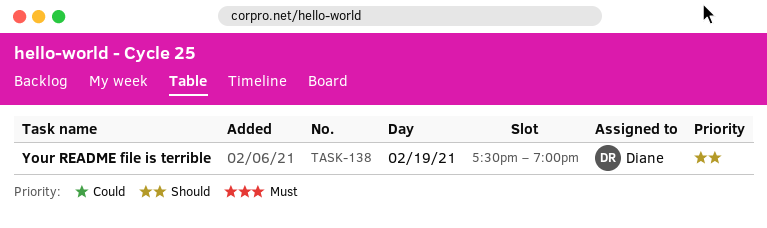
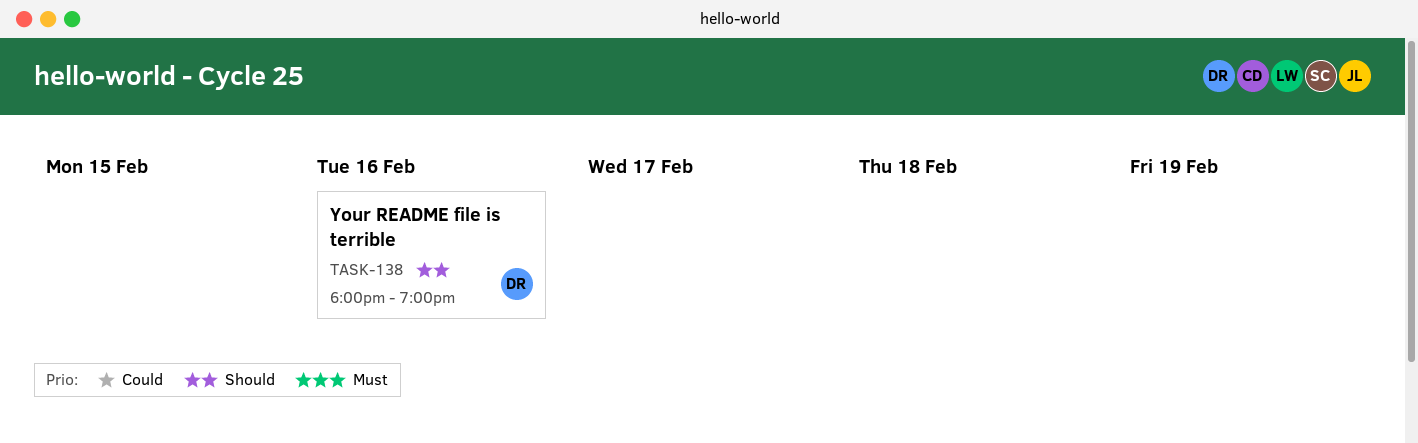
TASK-138, day: Feb 19 -> Feb 16
TASK-138, begins: 17:30 -> 18:00

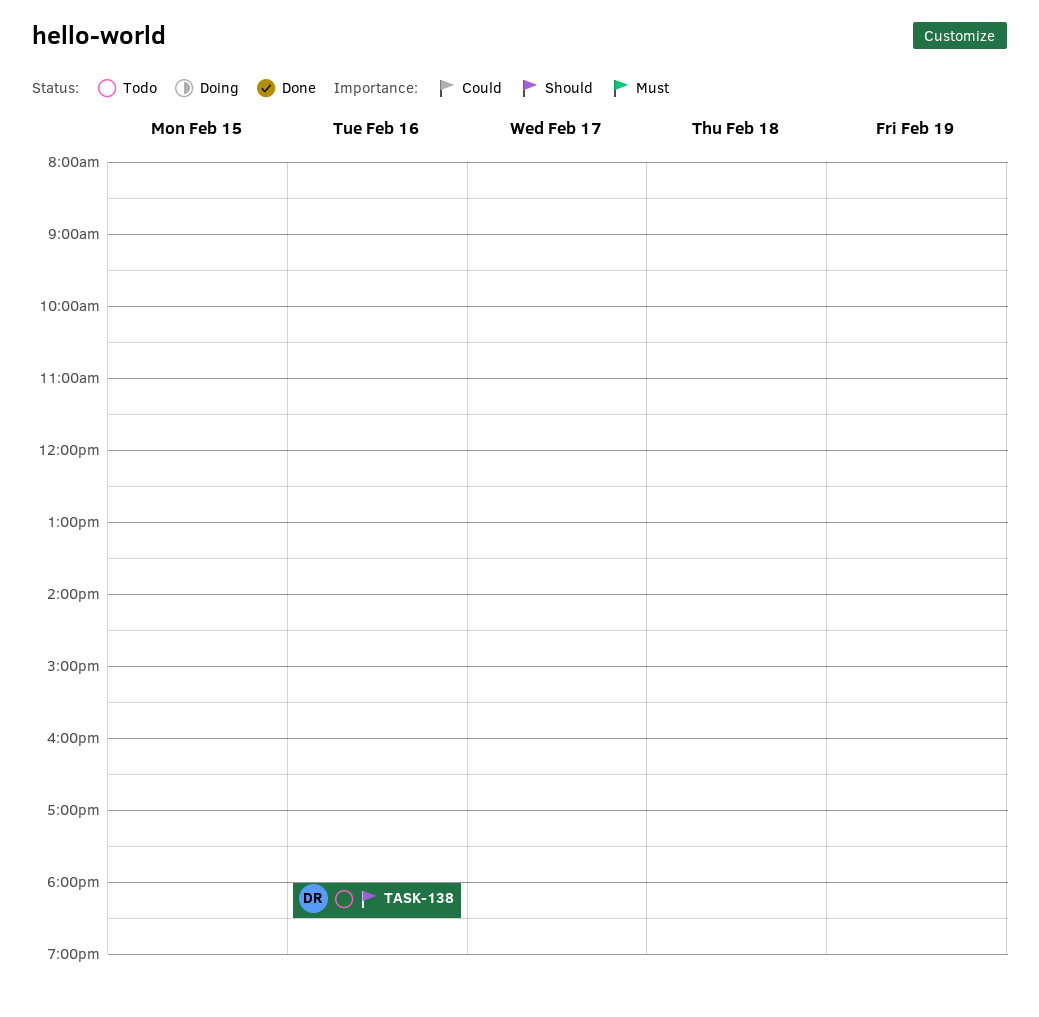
TASK-138, ends: 19:00 -> 18:30

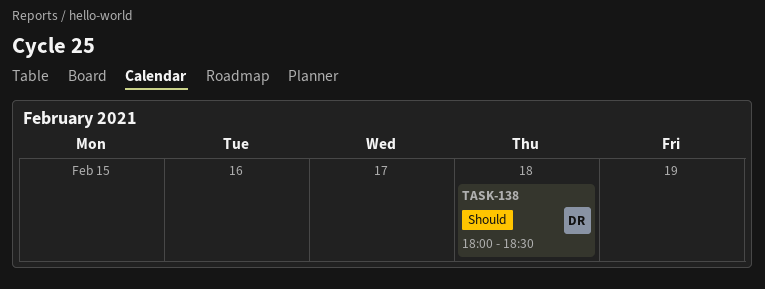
TASK-138, day: Feb 16 -> Feb 18

